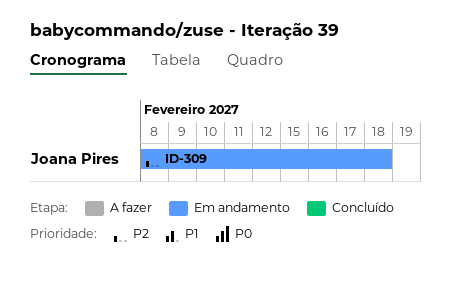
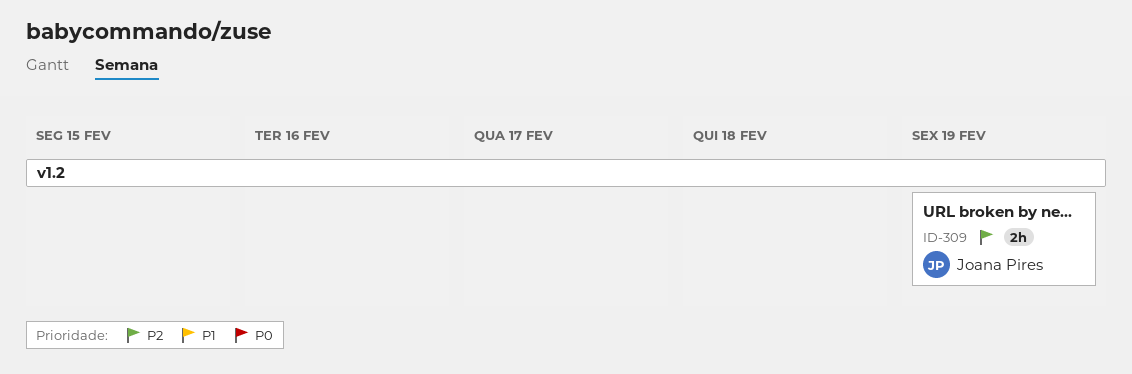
ID-309, due: Feb 18 -> Feb 19

